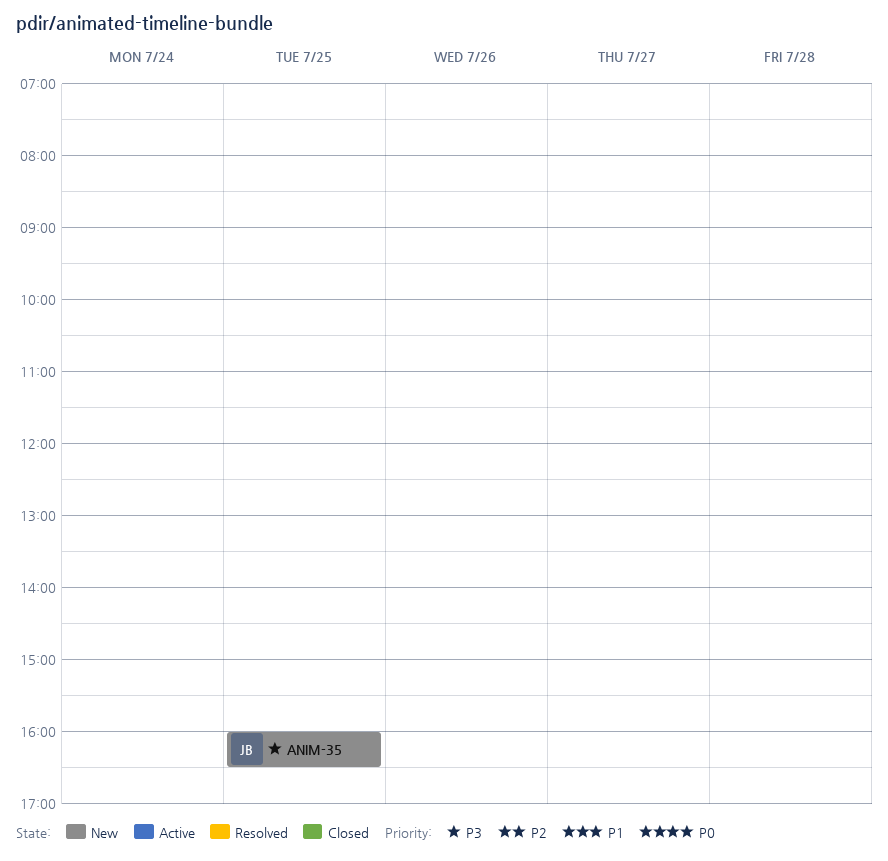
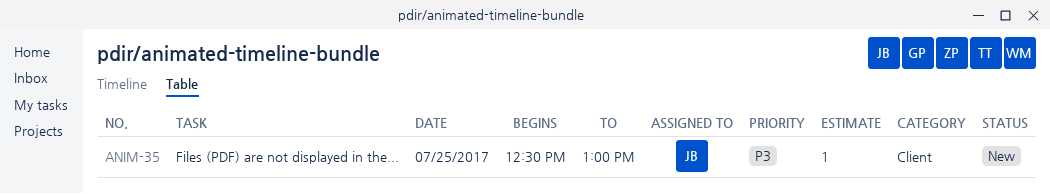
ANIM-35, begins: 16:00 -> 12:30
ANIM-35, ends: 16:30 -> 13:00

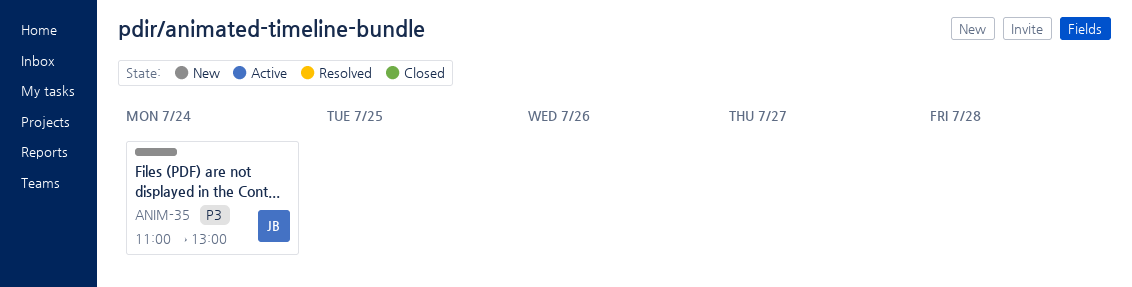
ANIM-35, day: Jul 25 -> Jul 24
ANIM-35, begins: 12:30 -> 11:00

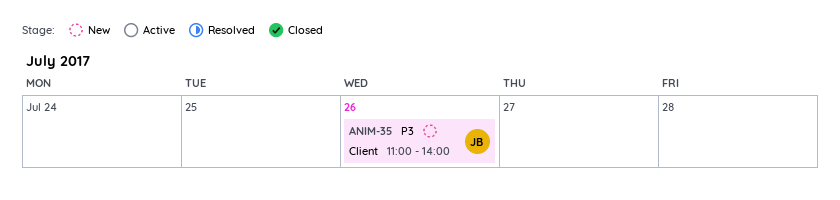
ANIM-35, day: Jul 24 -> Jul 26
ANIM-35, ends: 13:00 -> 14:00

